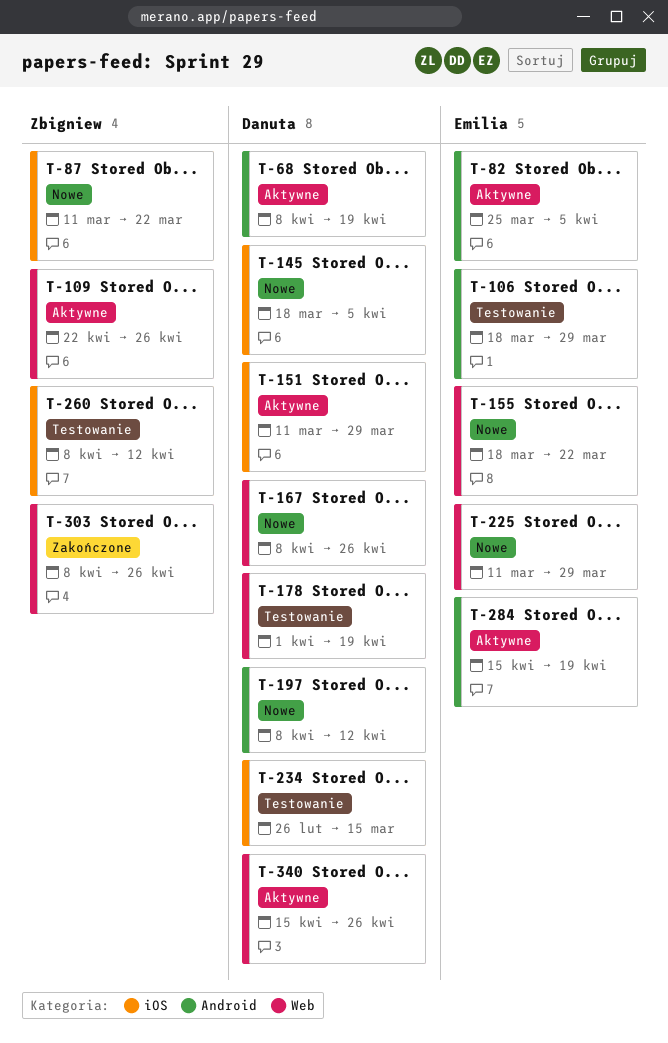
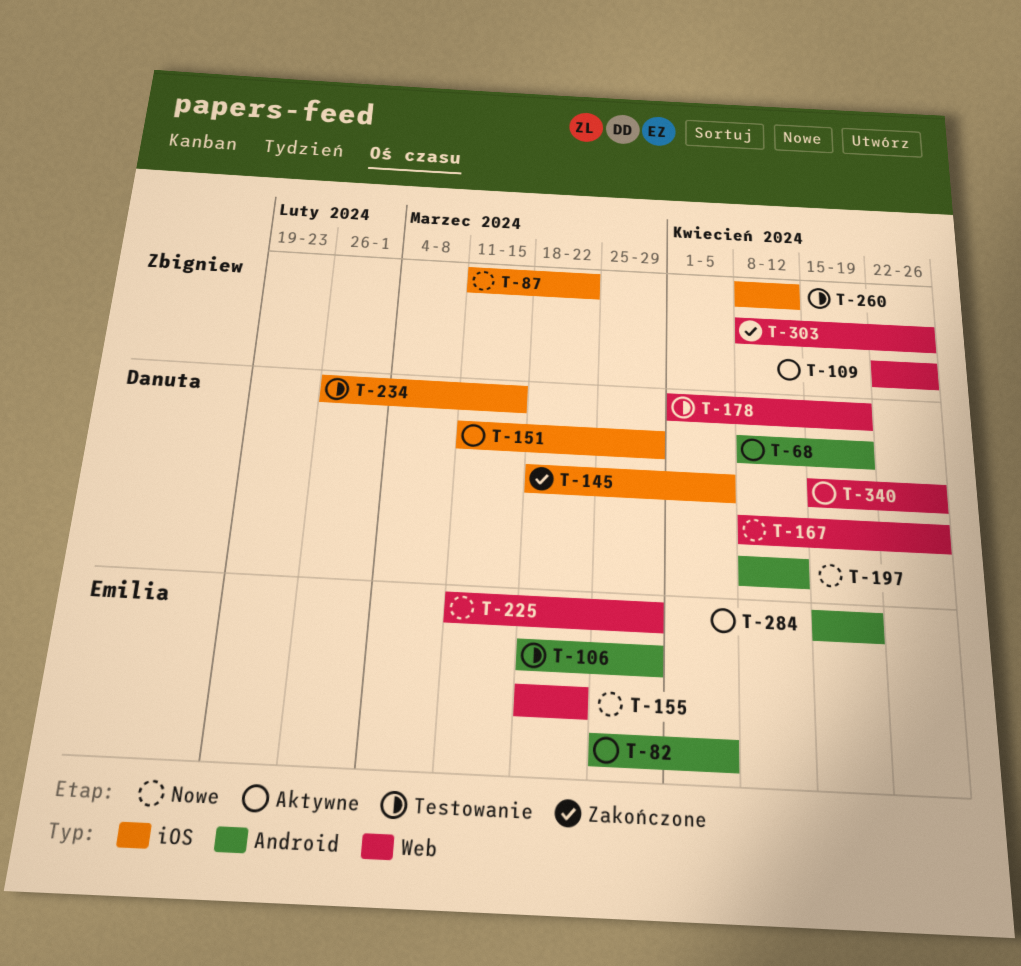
T-145, status: Nowe -> Zakończone

